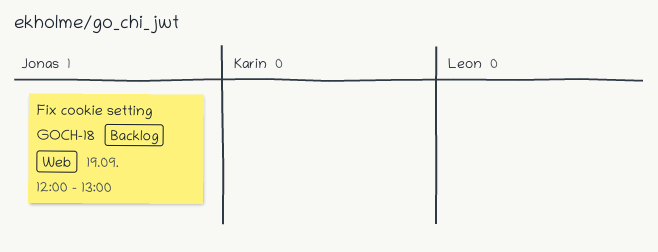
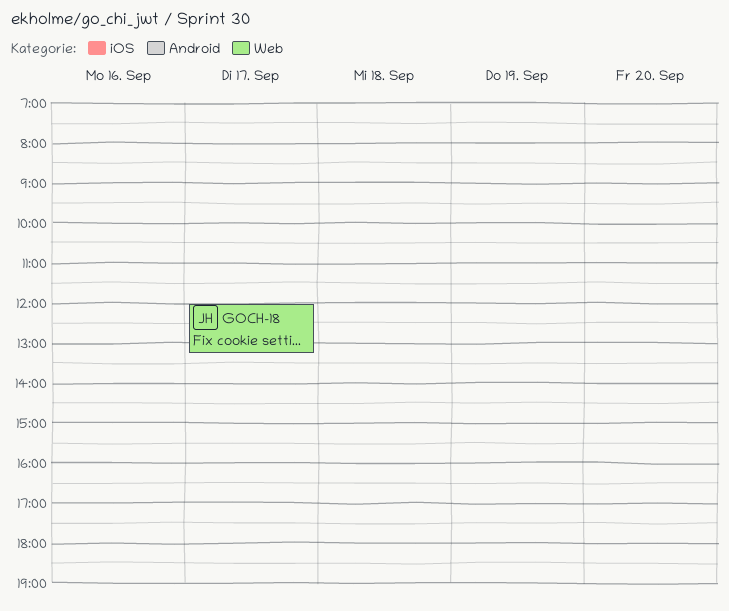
GOCH-18, day: Sep 19 -> Sep 17
GOCH-18, ends: 13:00 -> 13:15

